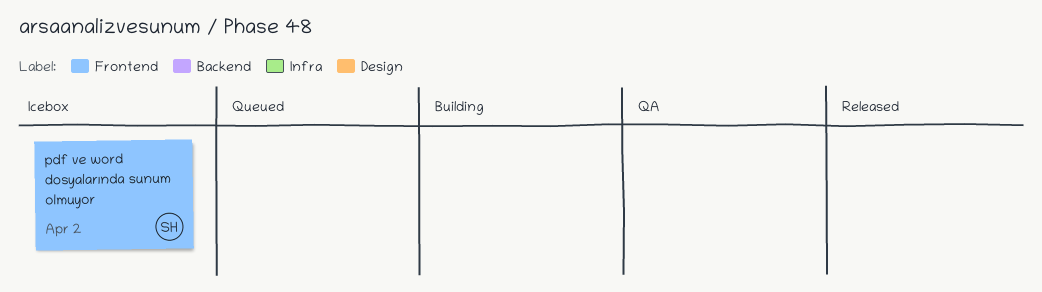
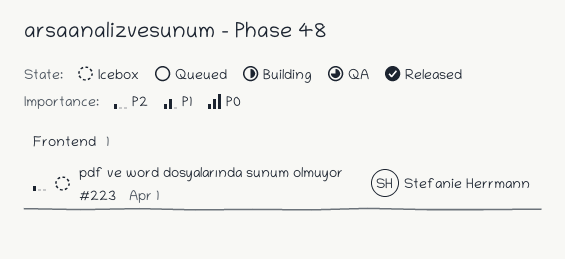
pdf ve word dosyalarında sunum olmuyor, due: Apr 2 -> Apr 1

